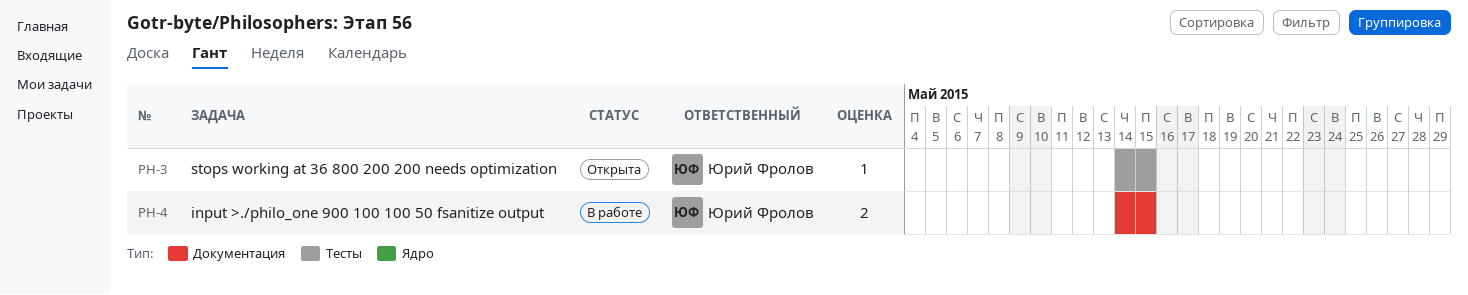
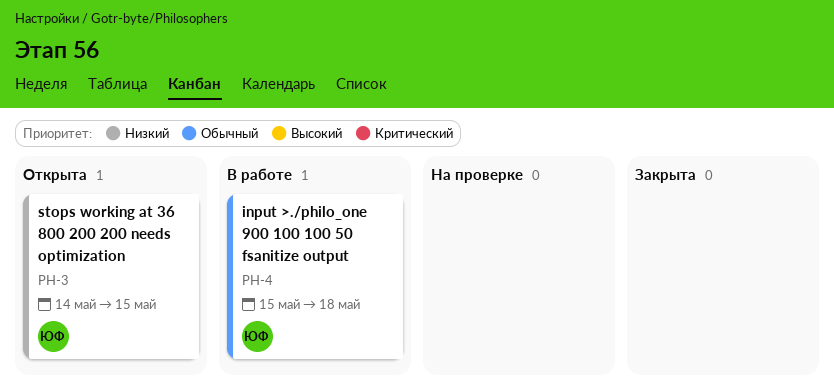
PH-4, start: May 14 -> May 15
PH-4, due: May 15 -> May 18

